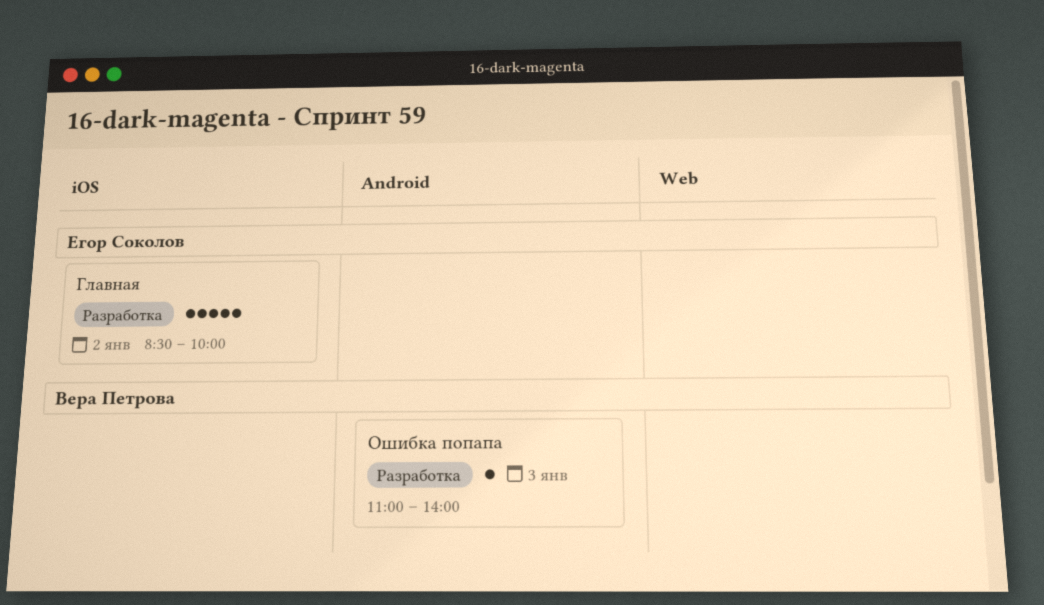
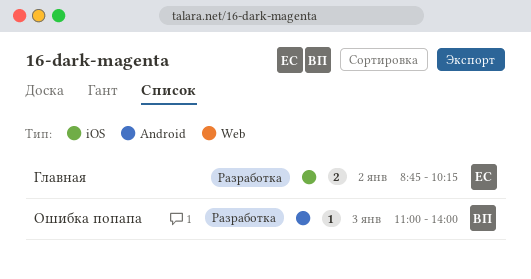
Главная, estimate: 5 -> 2
Главная, begins: 08:30 -> 08:45
Главная, ends: 10:00 -> 10:15

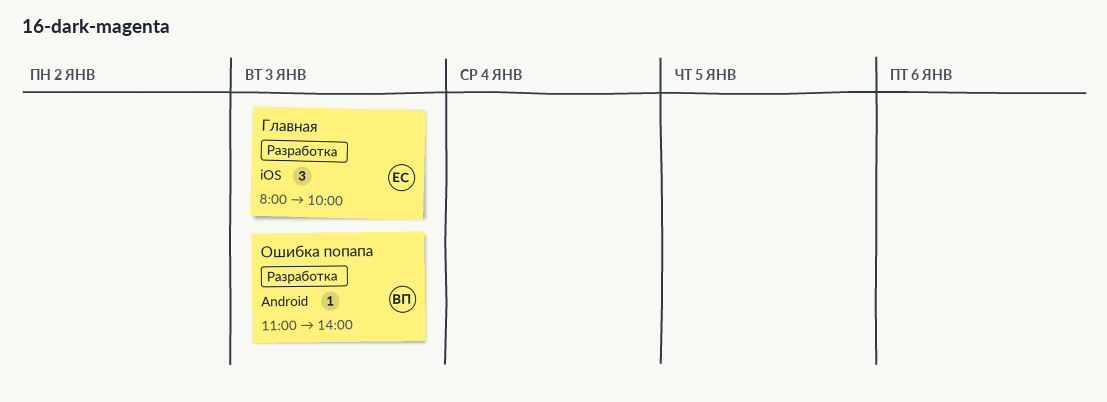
Главная, estimate: 2 -> 3
Главная, day: Jan 2 -> Jan 3
Главная, begins: 08:45 -> 08:00
Главная, ends: 10:15 -> 10:00

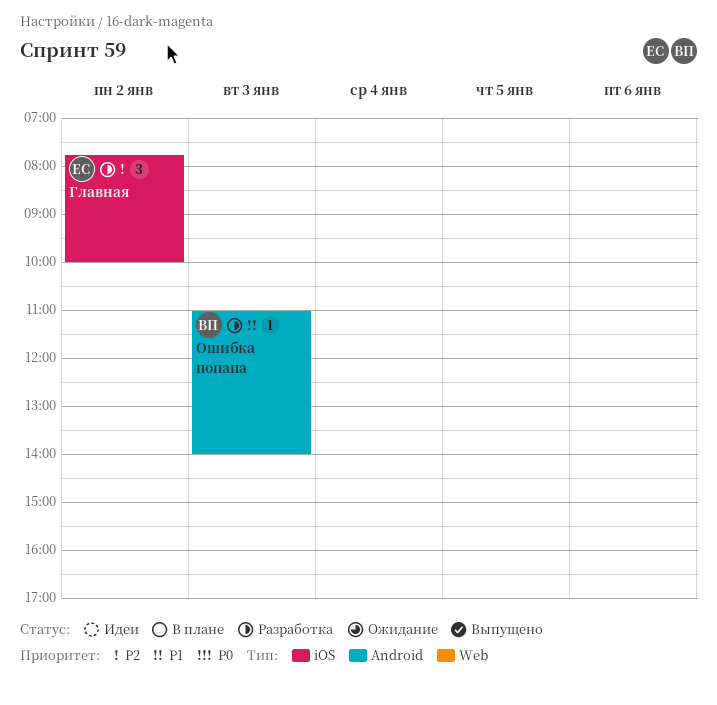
Главная, day: Jan 3 -> Jan 2
Главная, begins: 08:00 -> 07:45

